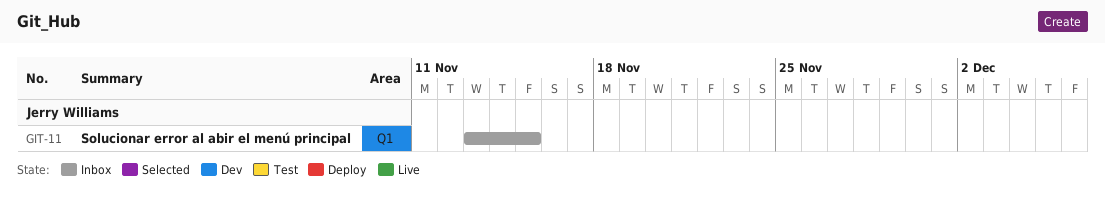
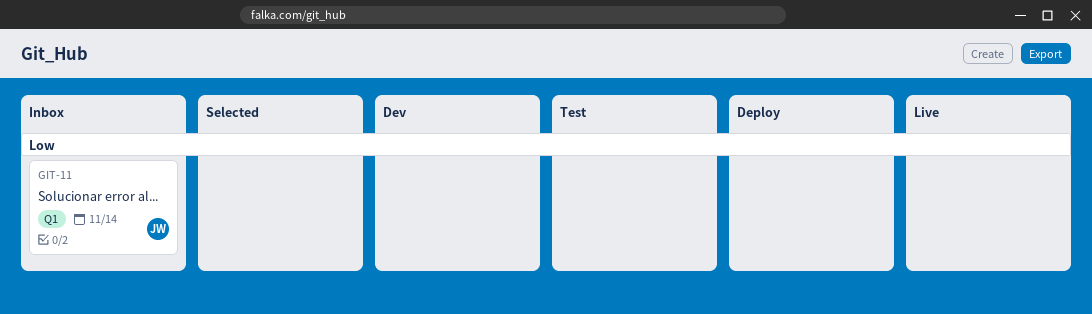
GIT-11, due: Nov 15 -> Nov 14

